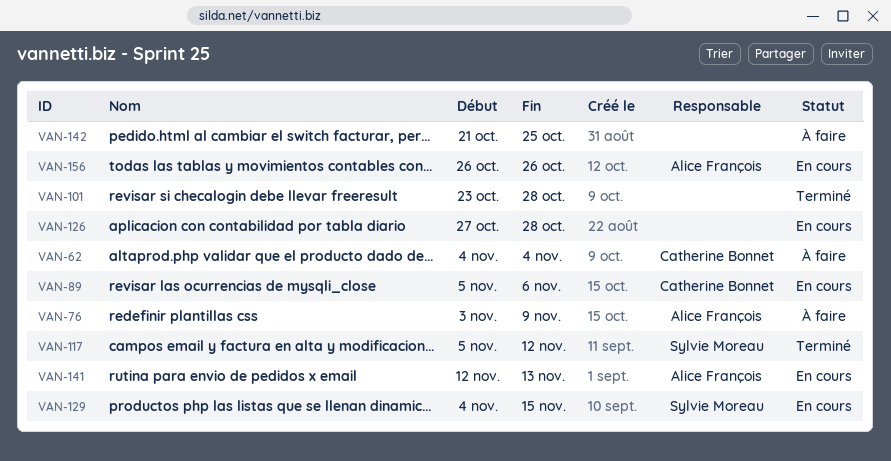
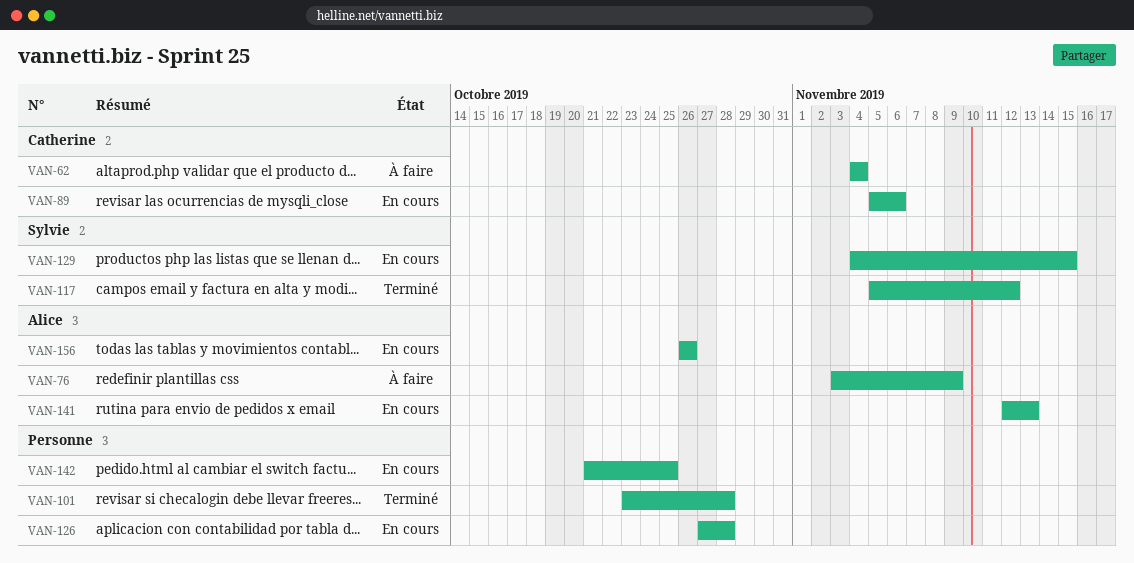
VAN-142, status: À faire -> En cours

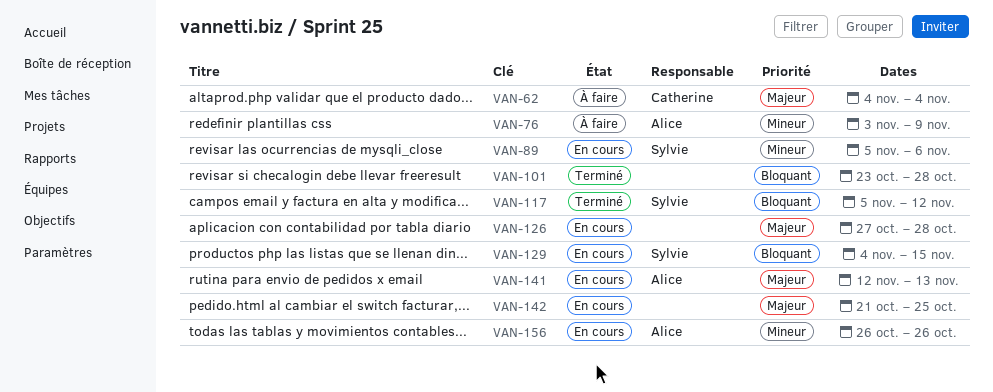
VAN-89, owner: Catherine -> Sylvie

